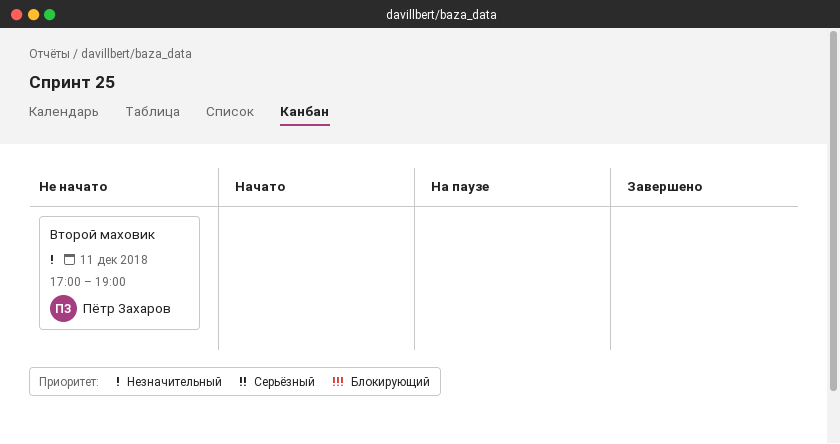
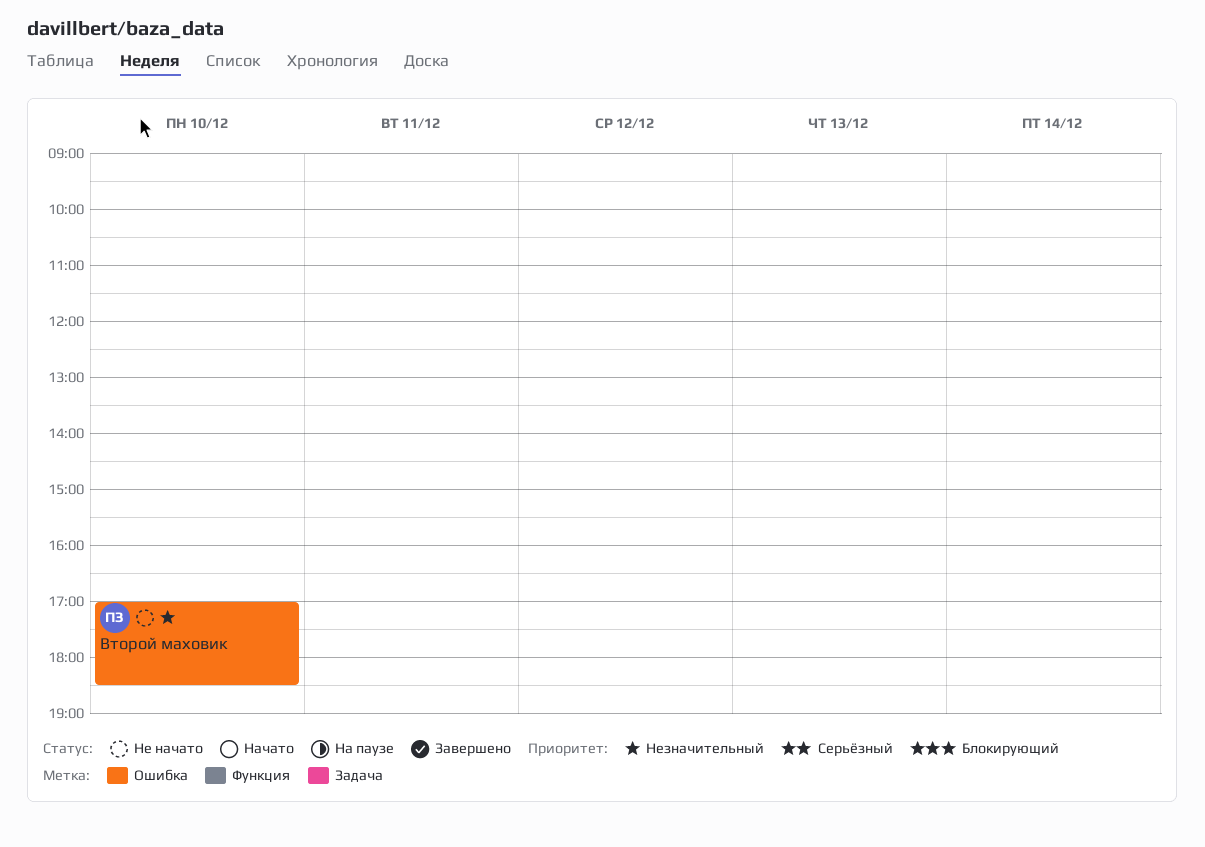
Второй маховик, day: Dec 11 -> Dec 10
Второй маховик, ends: 19:00 -> 18:30

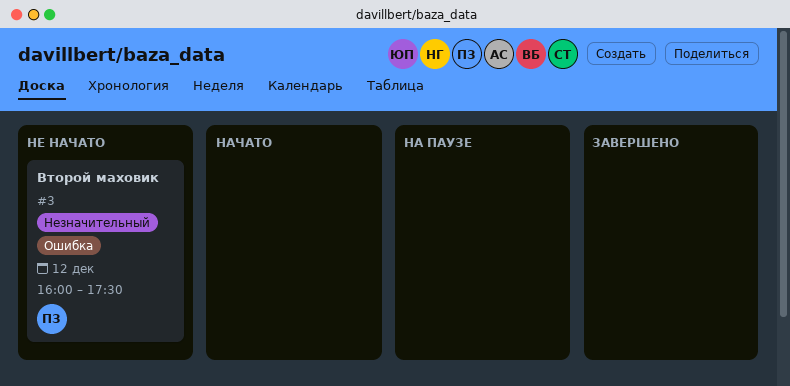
Второй маховик, day: Dec 10 -> Dec 12
Второй маховик, begins: 17:00 -> 16:00
Второй маховик, ends: 18:30 -> 17:30

